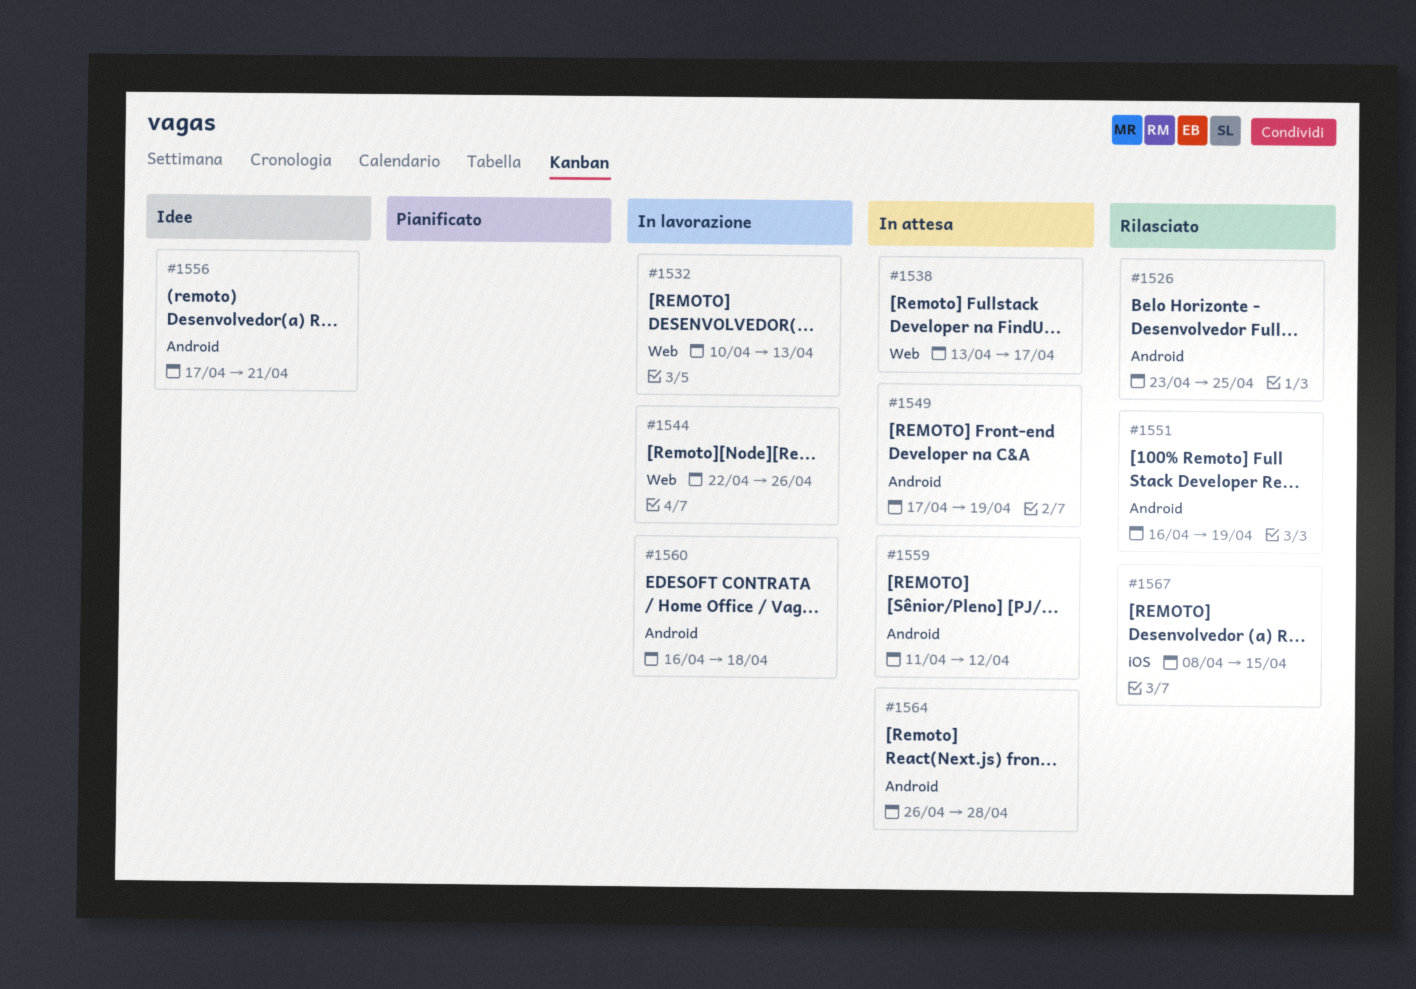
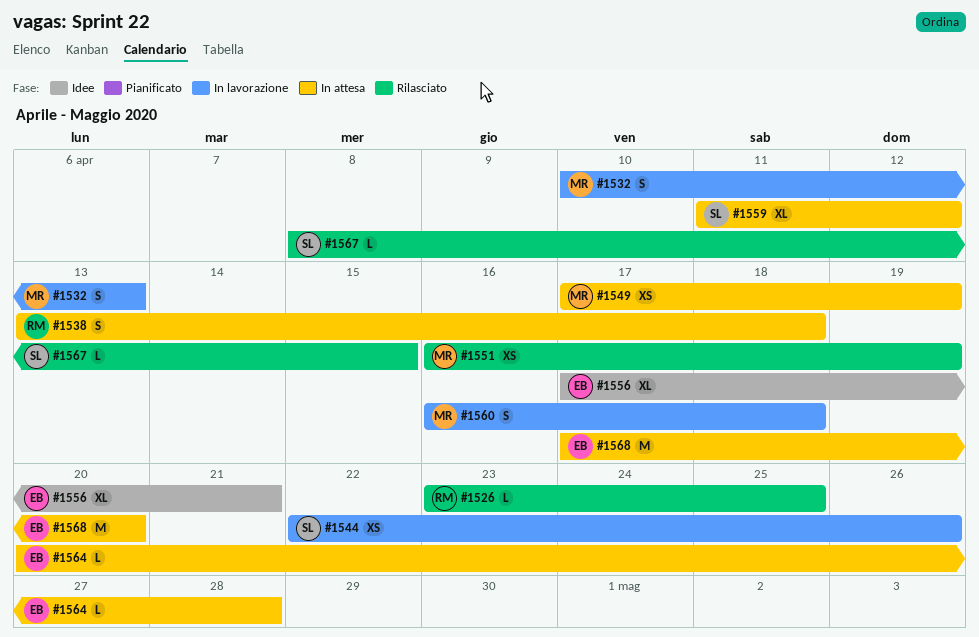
#1538, due: Apr 17 -> Apr 18
#1564, start: Apr 26 -> Apr 20
#1568: none -> present

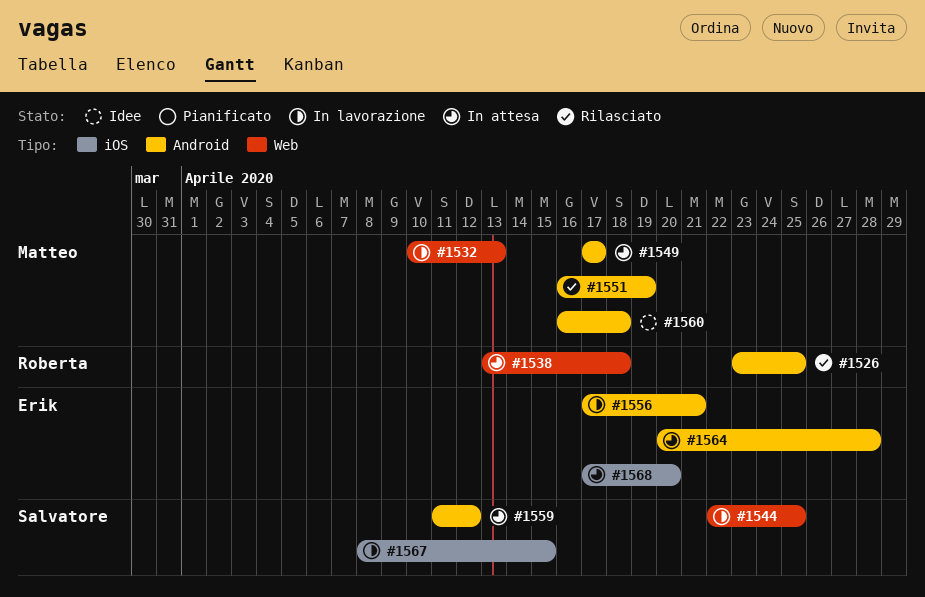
#1544, due: Apr 26 -> Apr 25
#1549, due: Apr 19 -> Apr 17
#1556, status: Idee -> In lavorazione
#1560, status: In lavorazione -> Idee
#1567, status: Rilasciato -> In lavorazione

